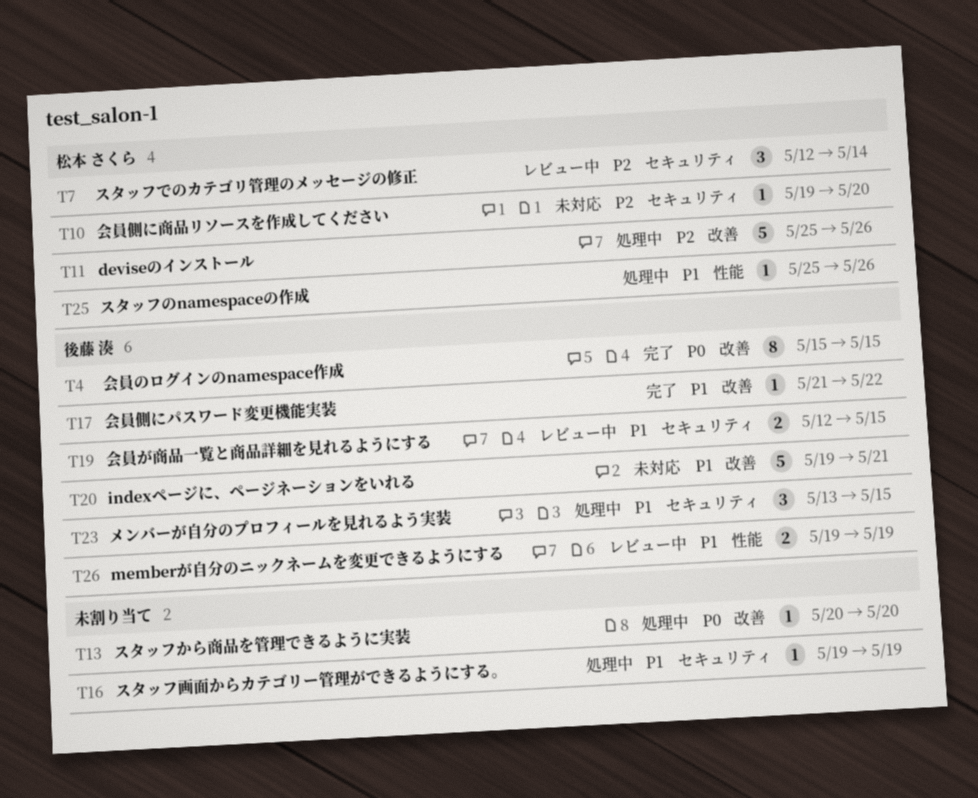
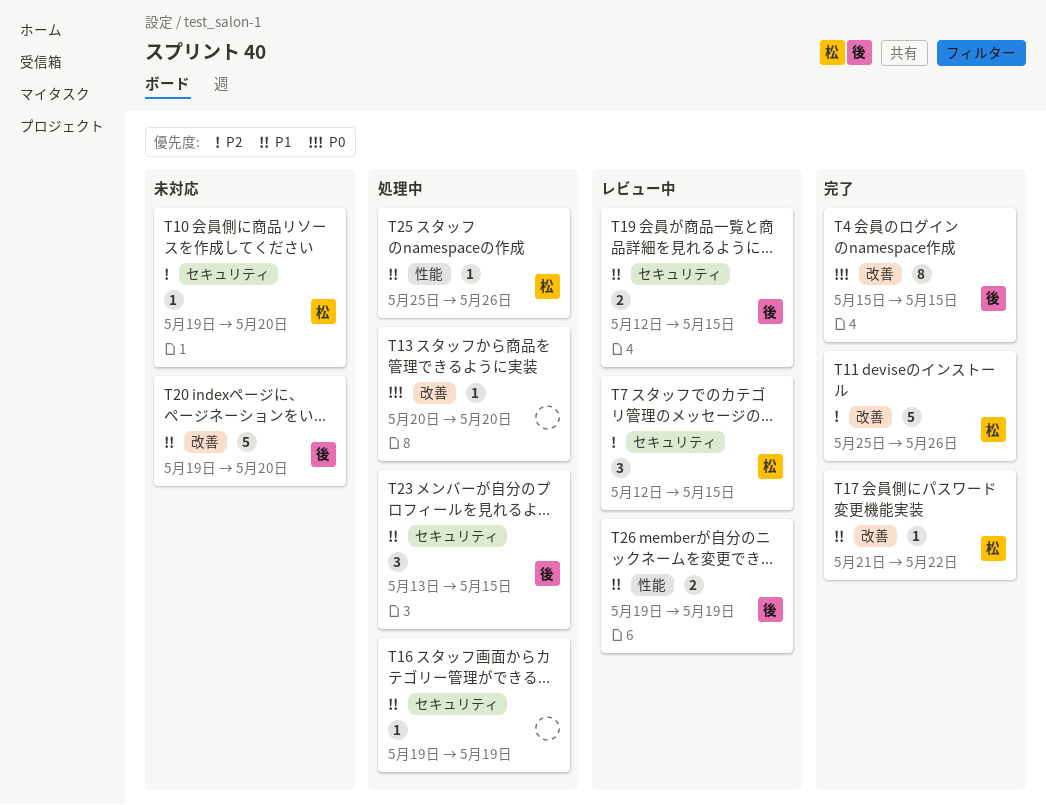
T7, due: May 14 -> May 15
T11, status: 処理中 -> 完了
T17, owner: 後藤 湊 -> 松本 さくら
T20, due: May 21 -> May 20

